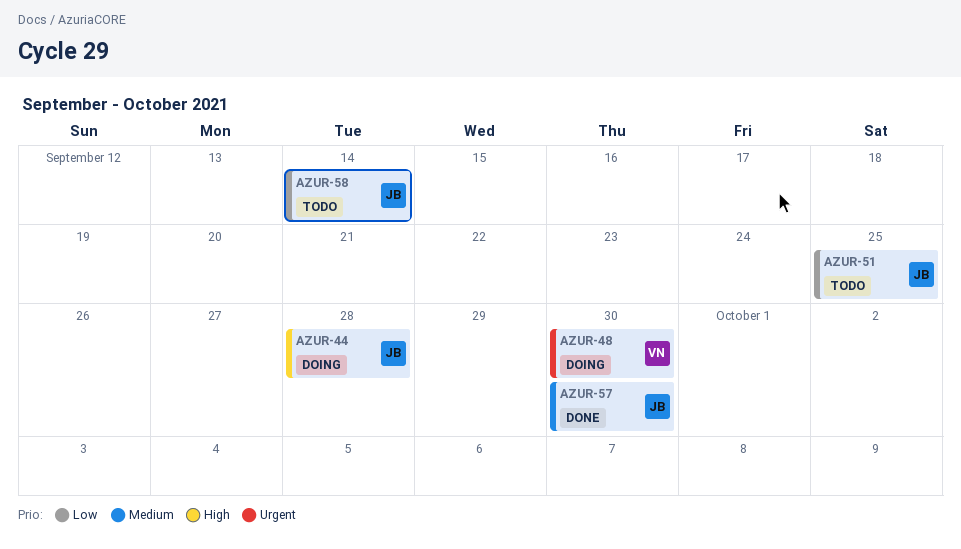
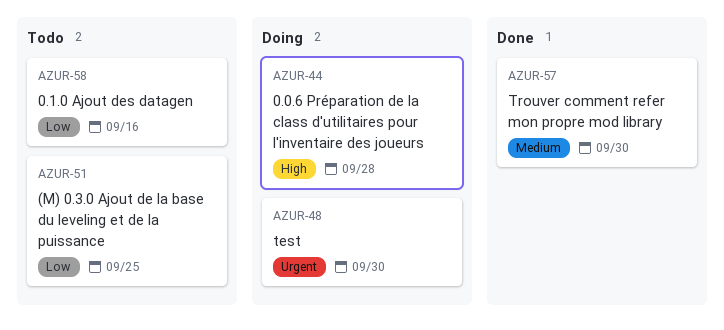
AZUR-58, due: Sep 14 -> Sep 16

